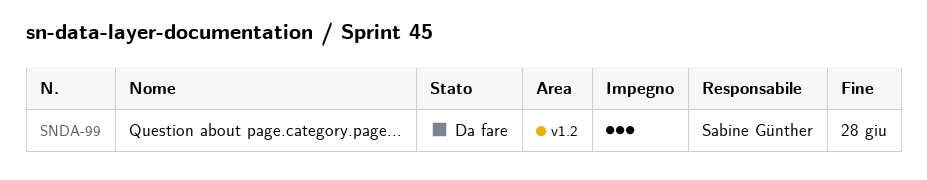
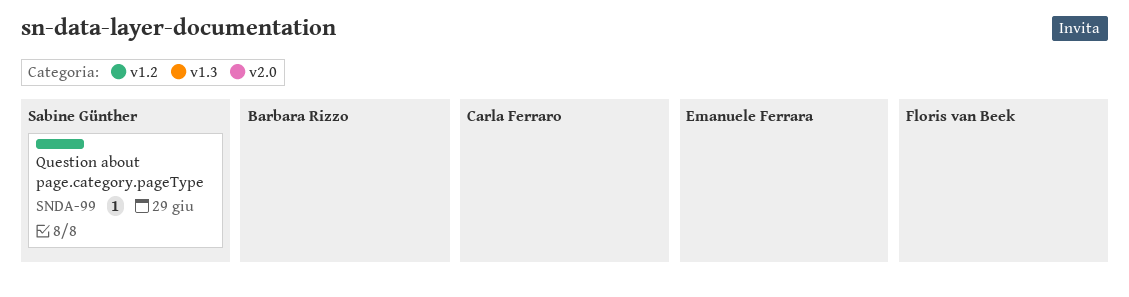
SNDA-99, estimate: 3 -> 1
SNDA-99, due: Jun 28 -> Jun 29

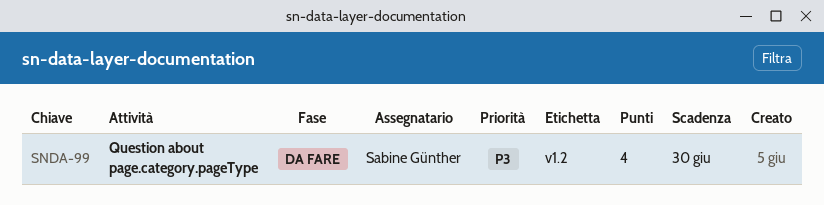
SNDA-99, estimate: 1 -> 4
SNDA-99, due: Jun 29 -> Jun 30

